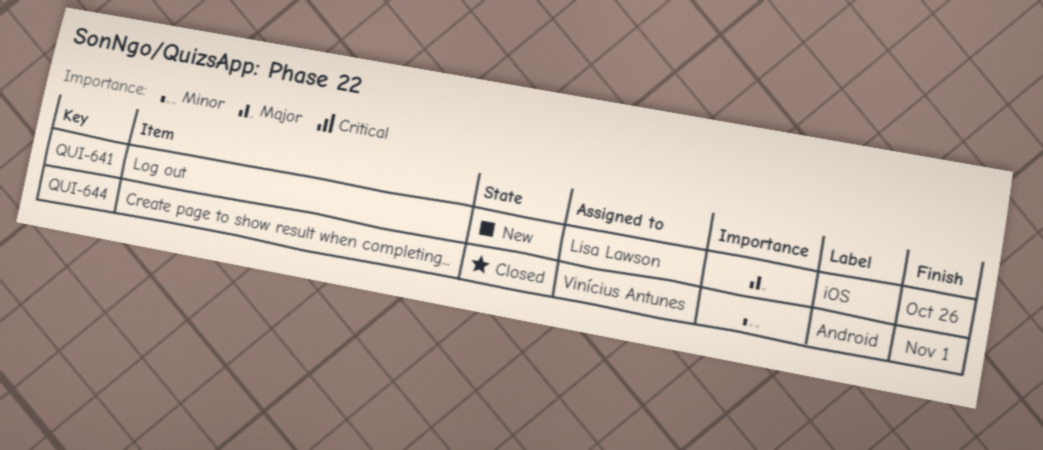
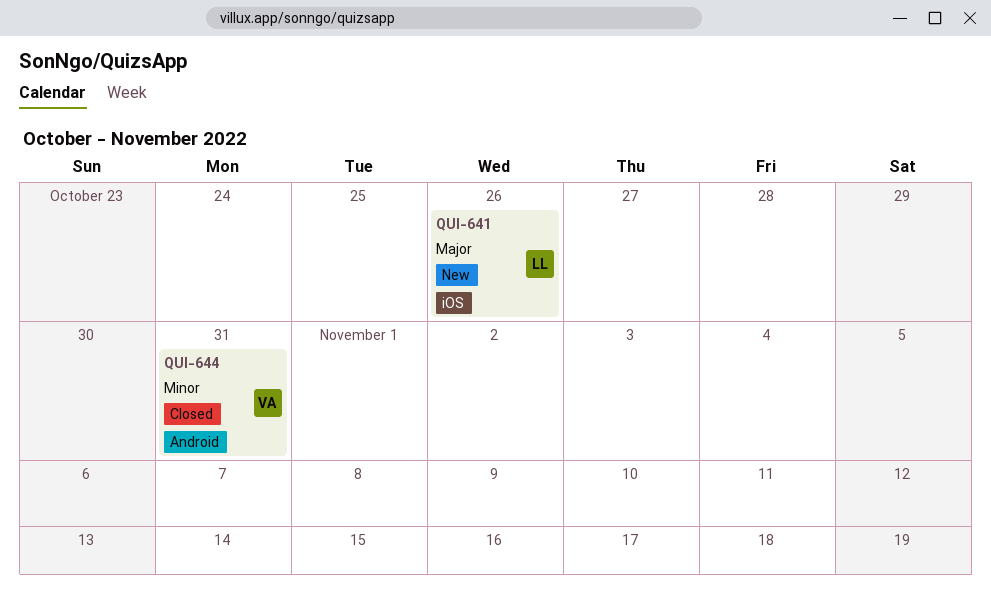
QUI-644, due: Nov 1 -> Oct 31

